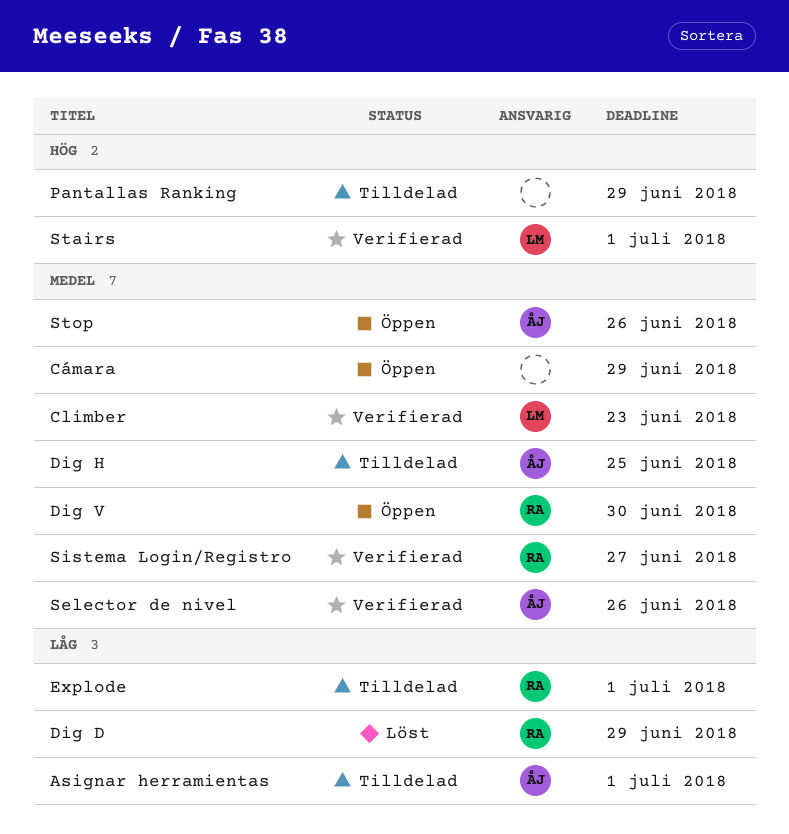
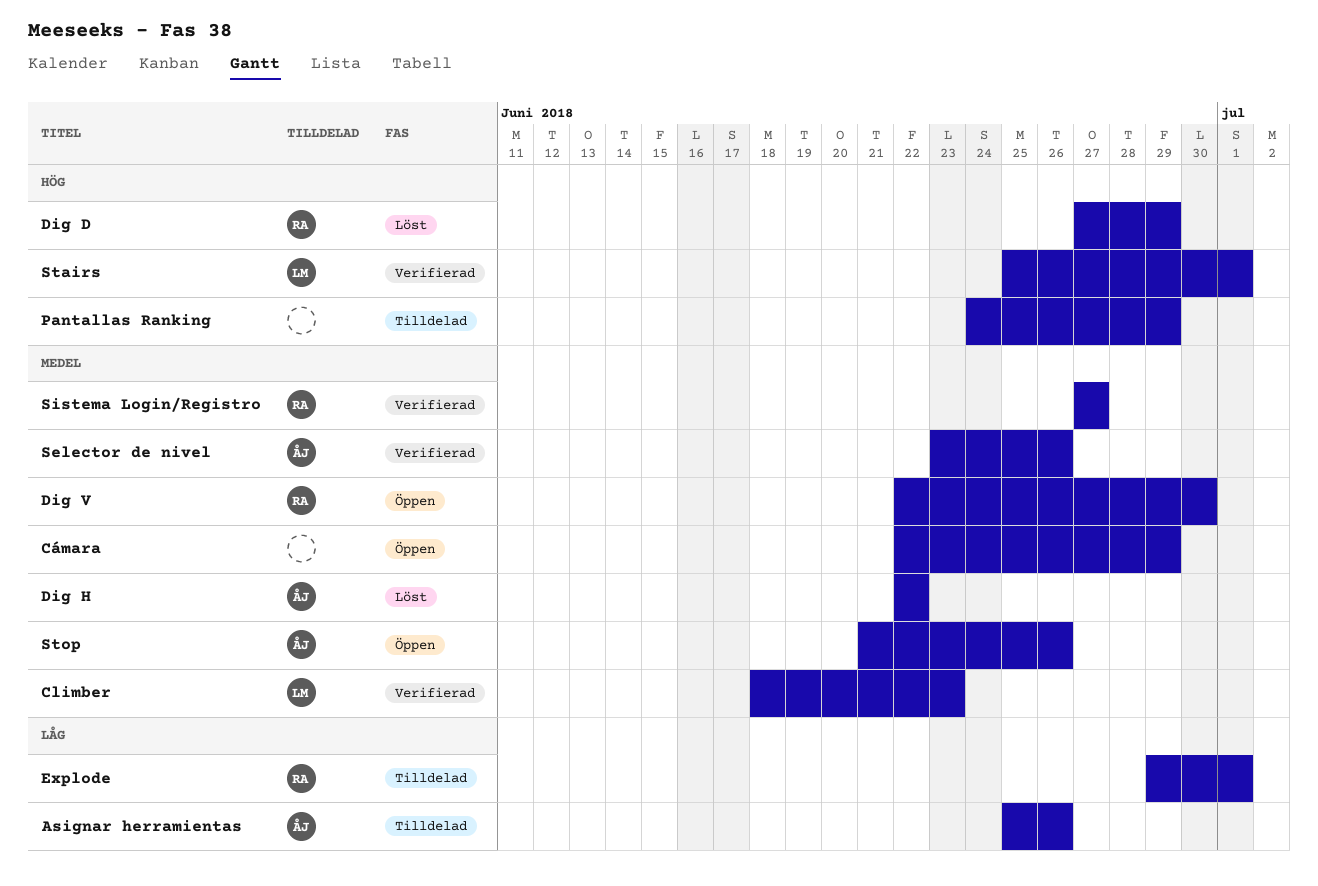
Asignar herramientas, due: Jul 1 -> Jun 26
Dig D, priority: Låg -> Hög
Dig H, status: Tilldelad -> Löst
Dig H, due: Jun 25 -> Jun 22

